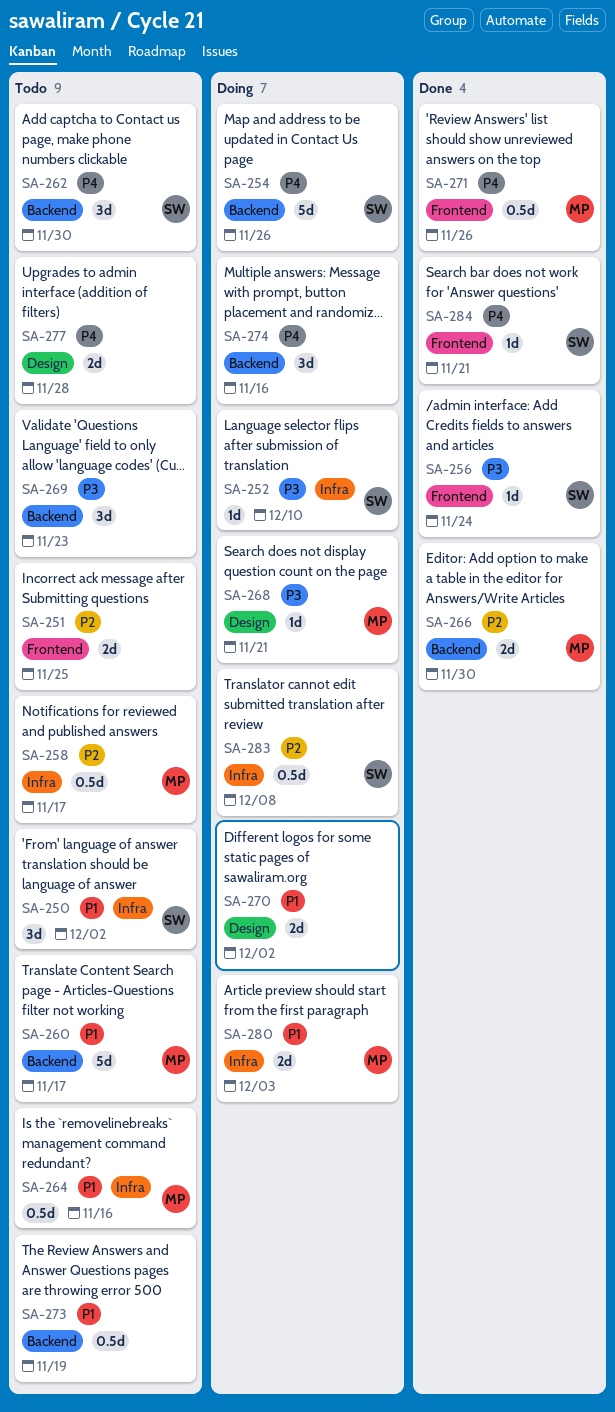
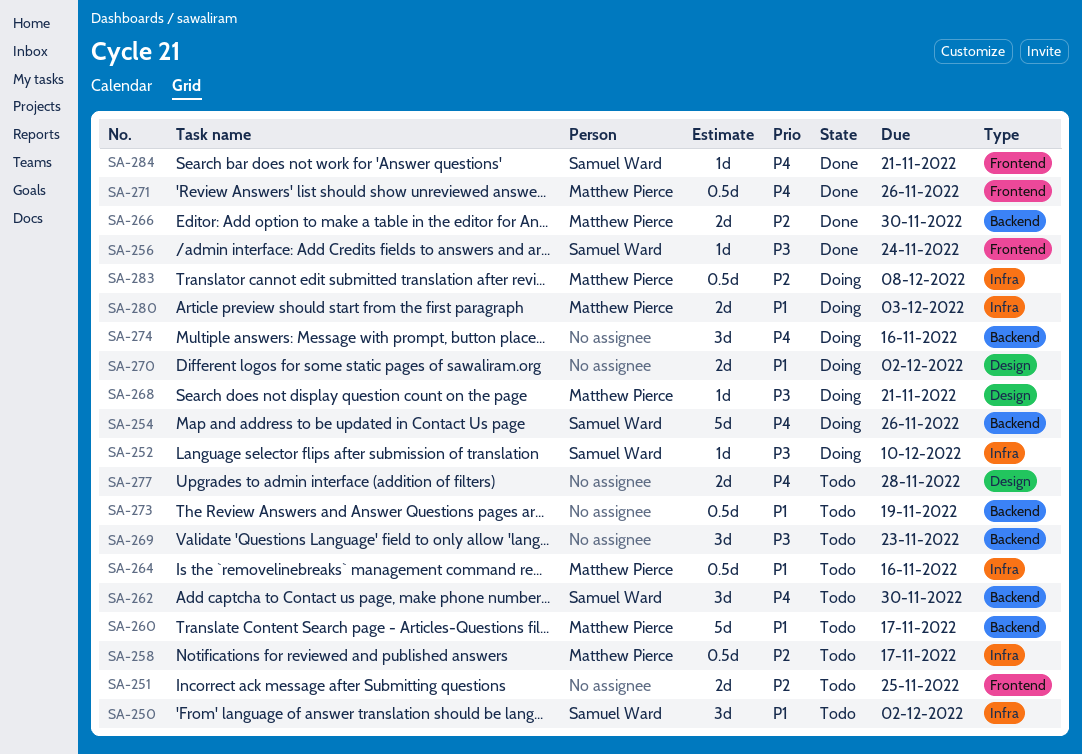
SA-283, owner: Samuel Ward -> Matthew Pierce

